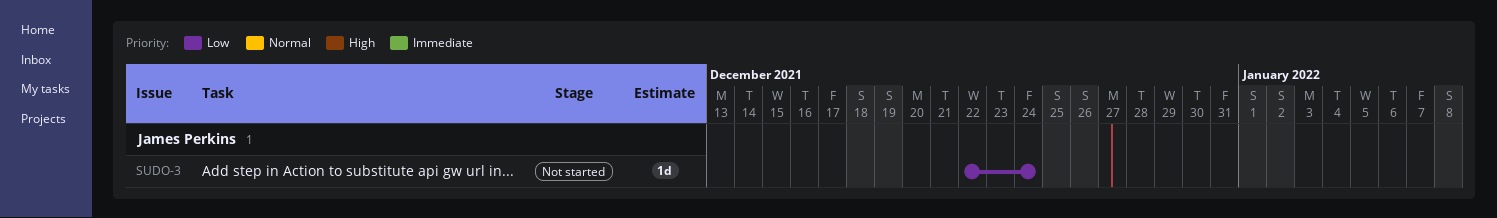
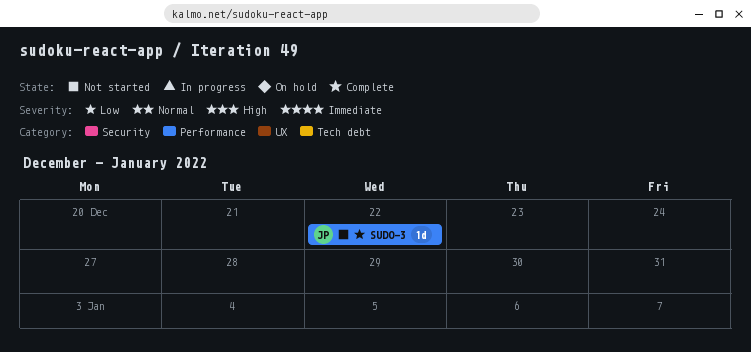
SUDO-3, due: Dec 24 -> Dec 22

